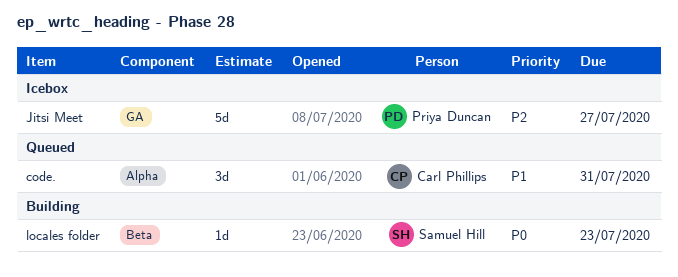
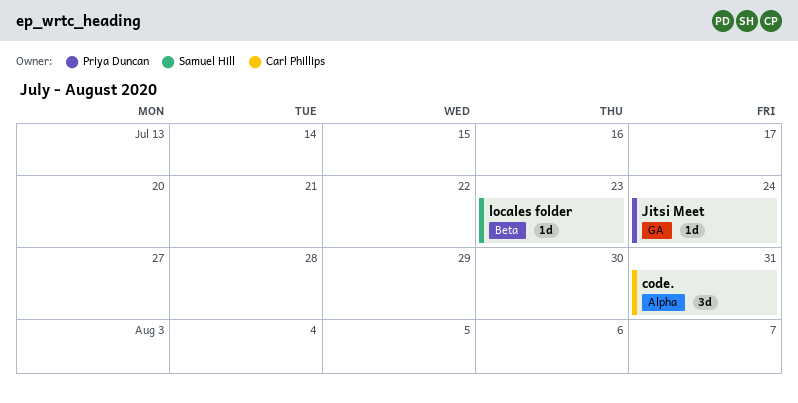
Jitsi Meet, estimate: 5d -> 1d
Jitsi Meet, due: Jul 27 -> Jul 24

